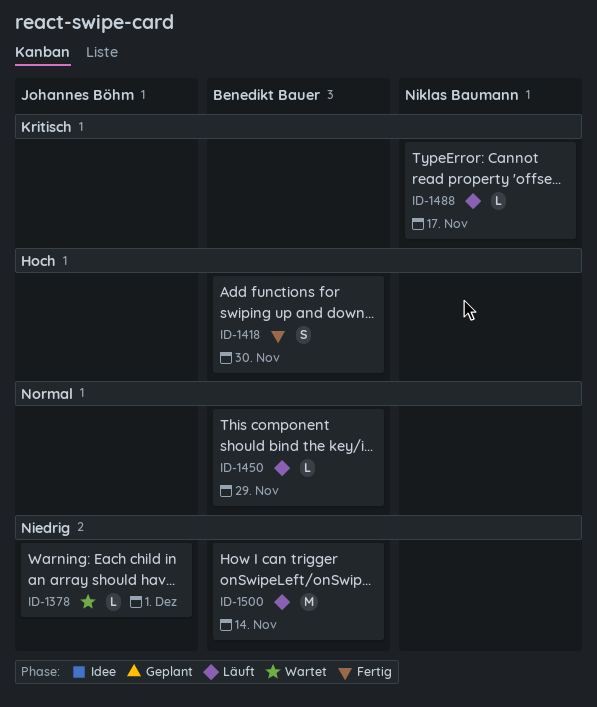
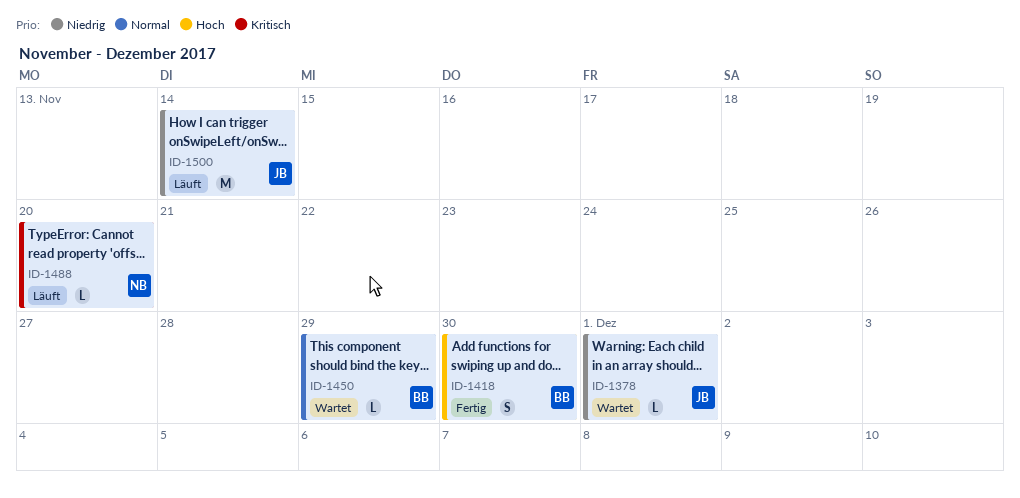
ID-1450, status: Läuft -> Wartet
ID-1488, due: Nov 17 -> Nov 20
ID-1500, owner: Benedikt Bauer -> Johannes Böhm

